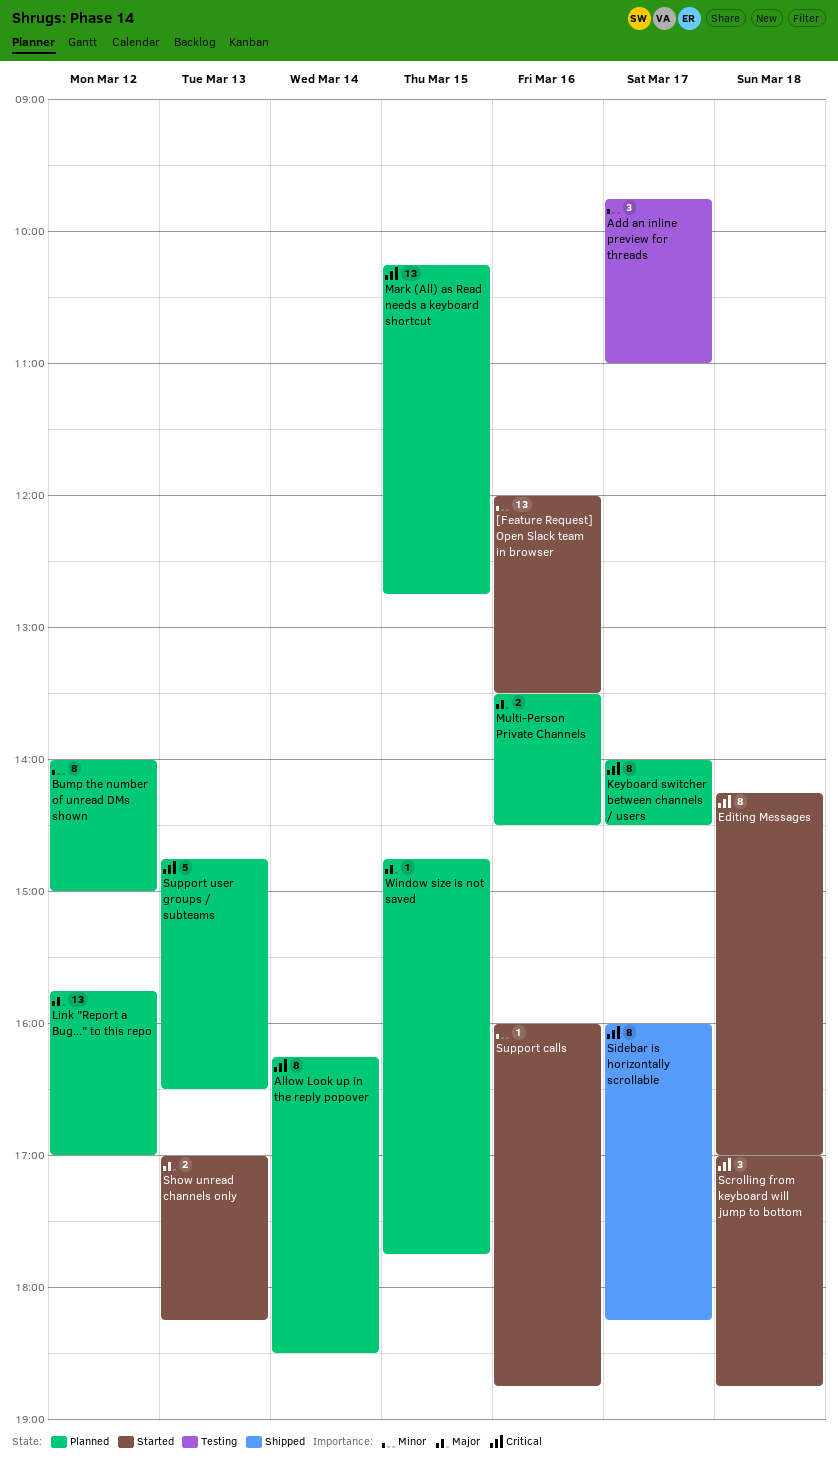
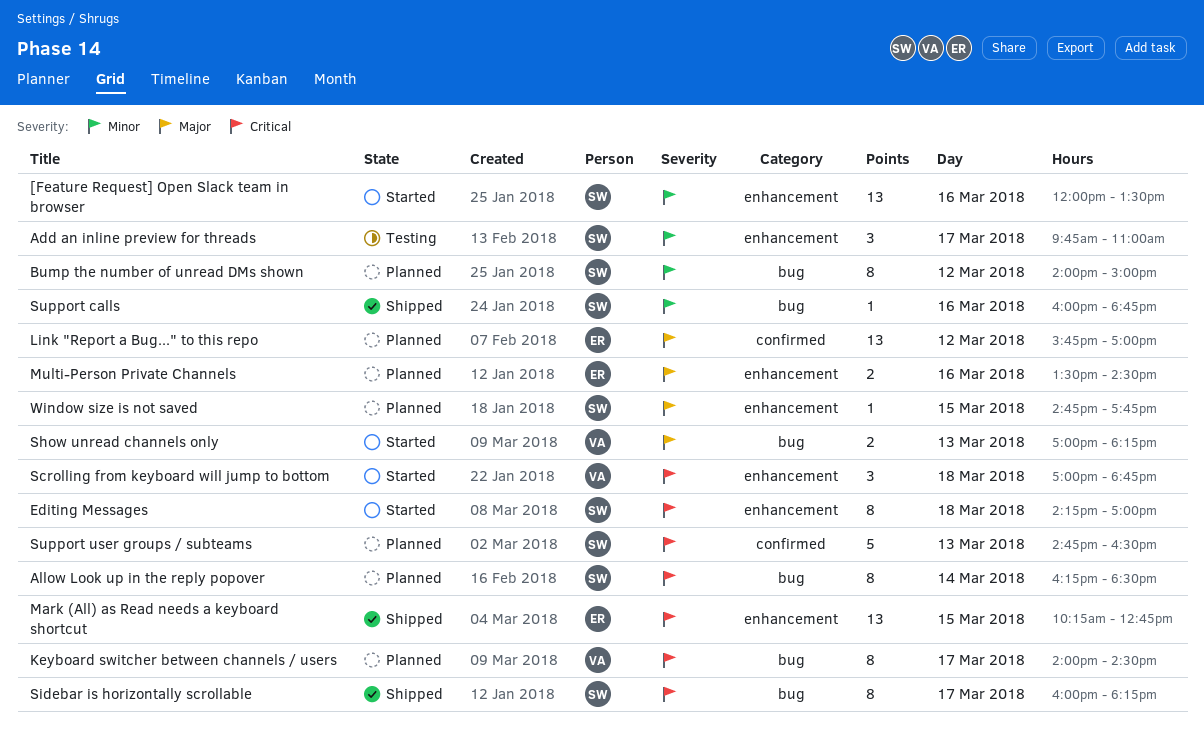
Mark (All) as Read needs a keyboard shortcut, status: Planned -> Shipped
Support calls, status: Started -> Shipped

